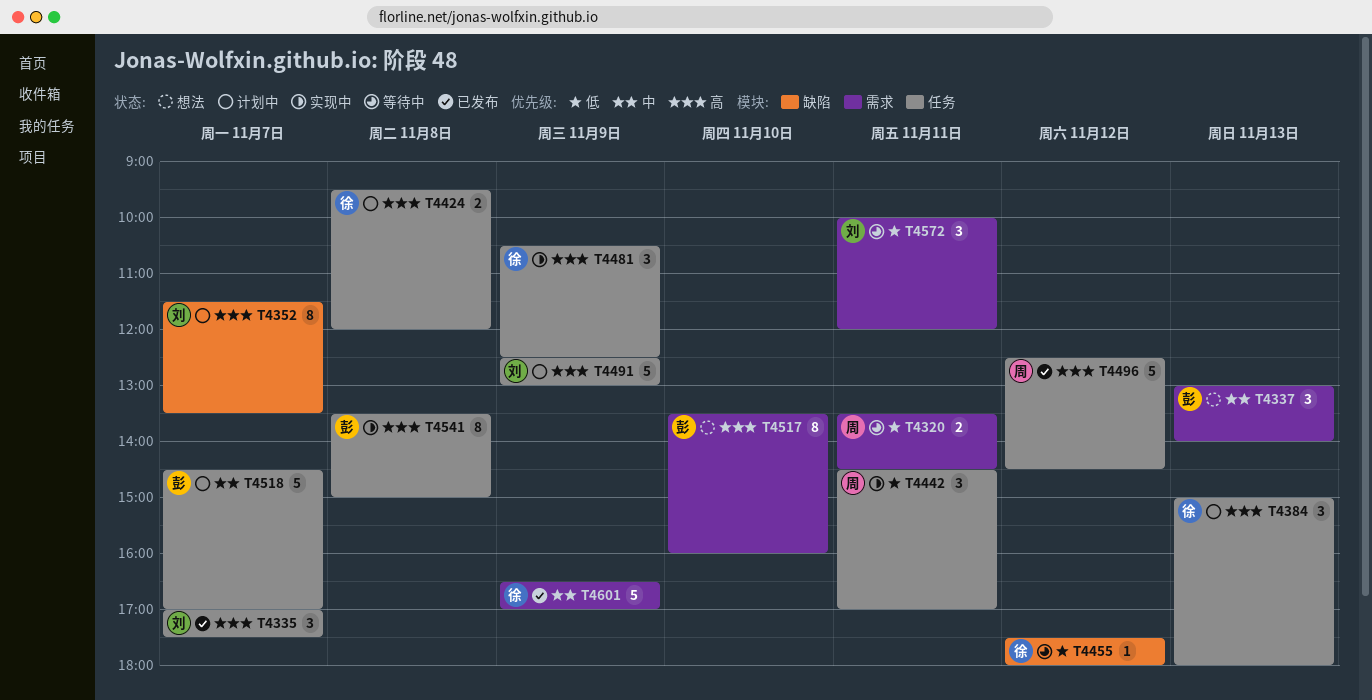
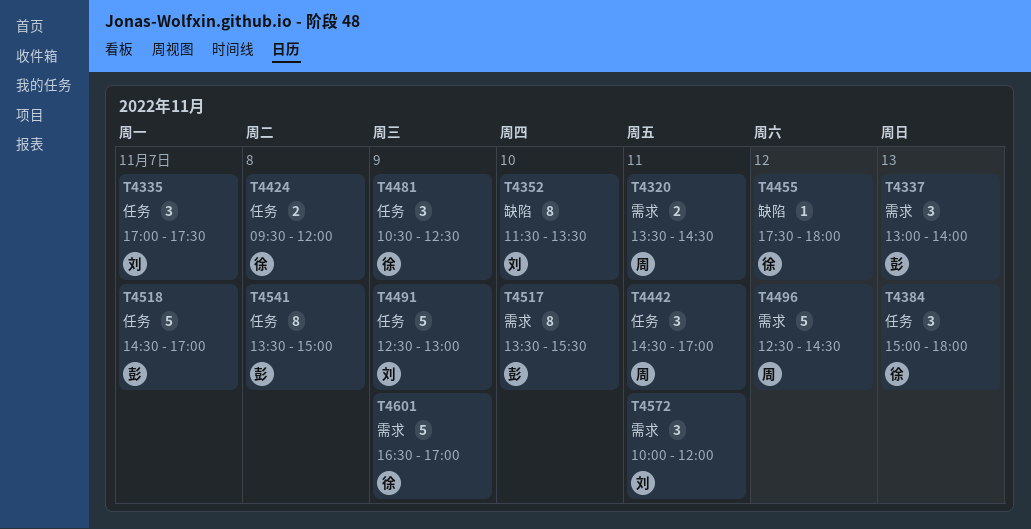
T4352, day: Nov 7 -> Nov 10
T4496, label: 任务 -> 需求
T4517, ends: 16:00 -> 15:30

